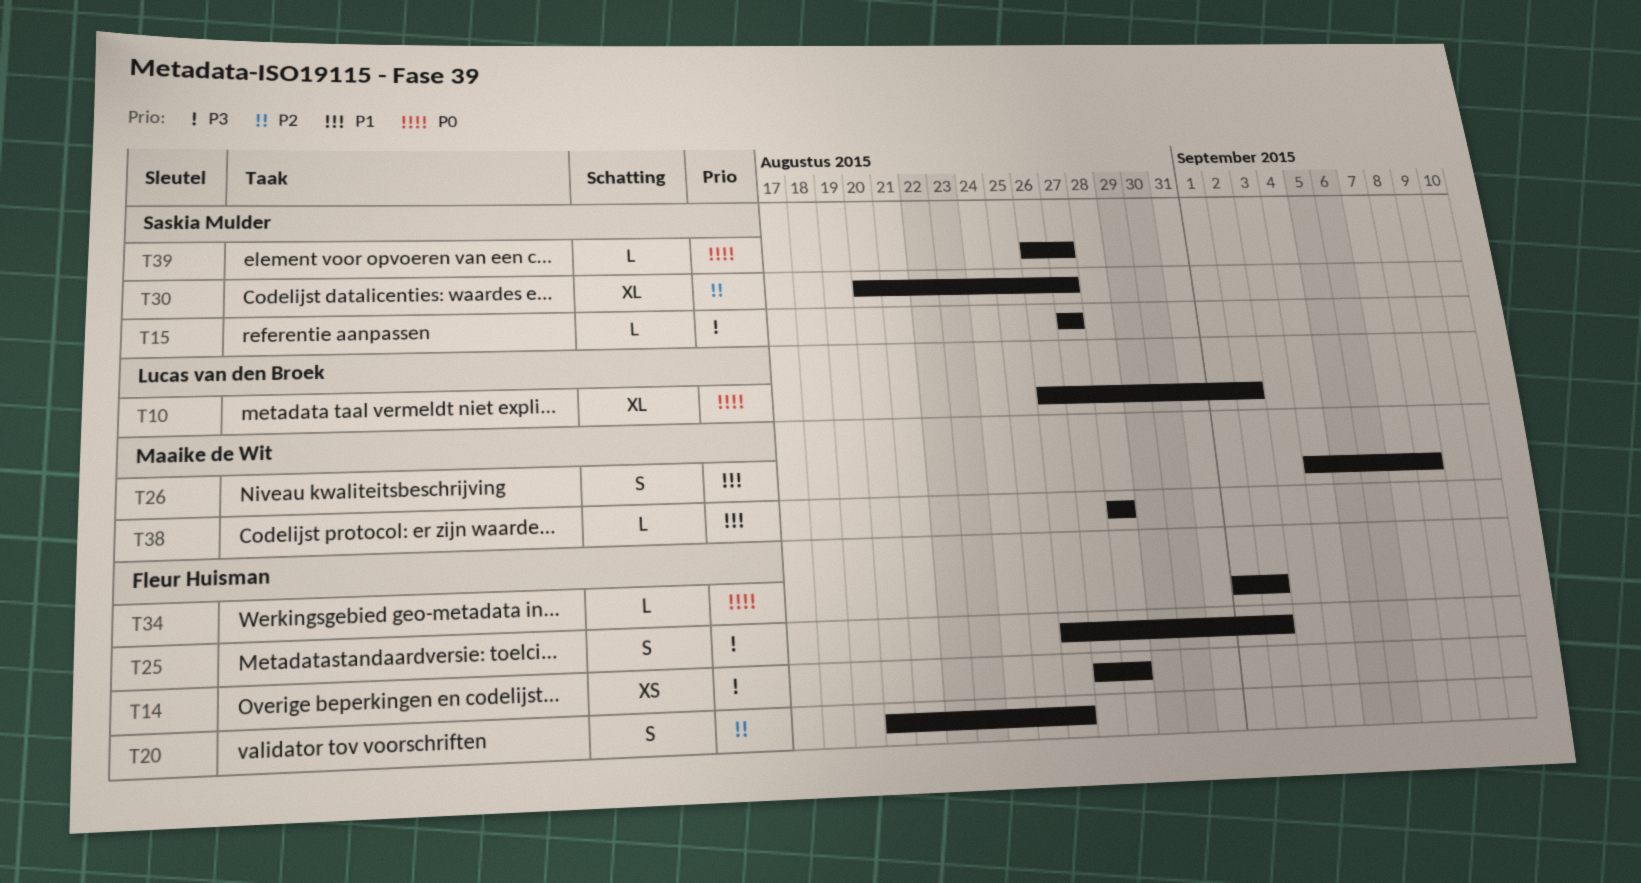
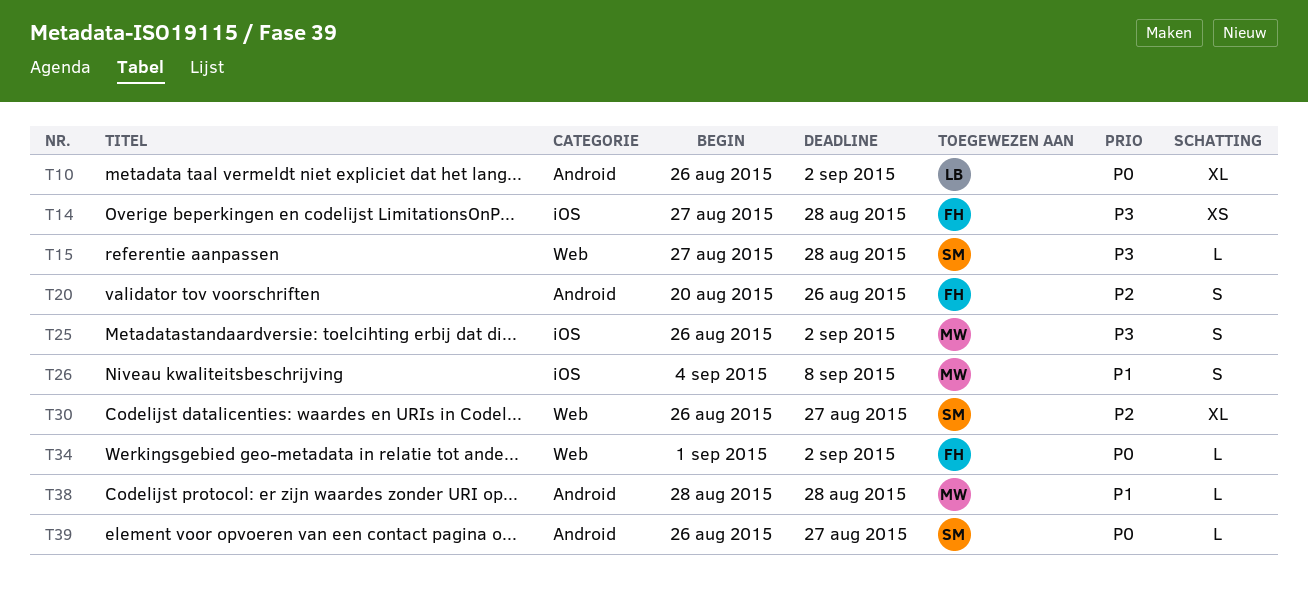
T15, due: Aug 27 -> Aug 28
T25, owner: Fleur Huisman -> Maaike de Wit
T30, start: Aug 20 -> Aug 26

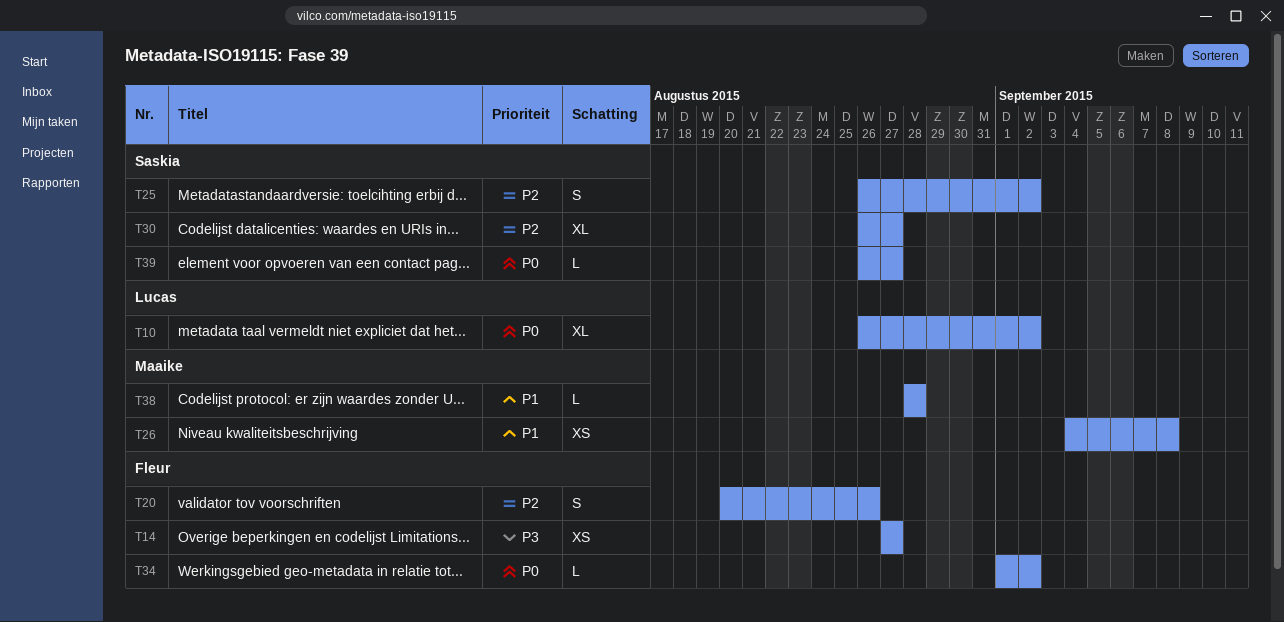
T14, due: Aug 28 -> Aug 27
T15: present -> none
T25, owner: Maaike -> Saskia
T25, priority: P3 -> P2
T26, estimate: S -> XS

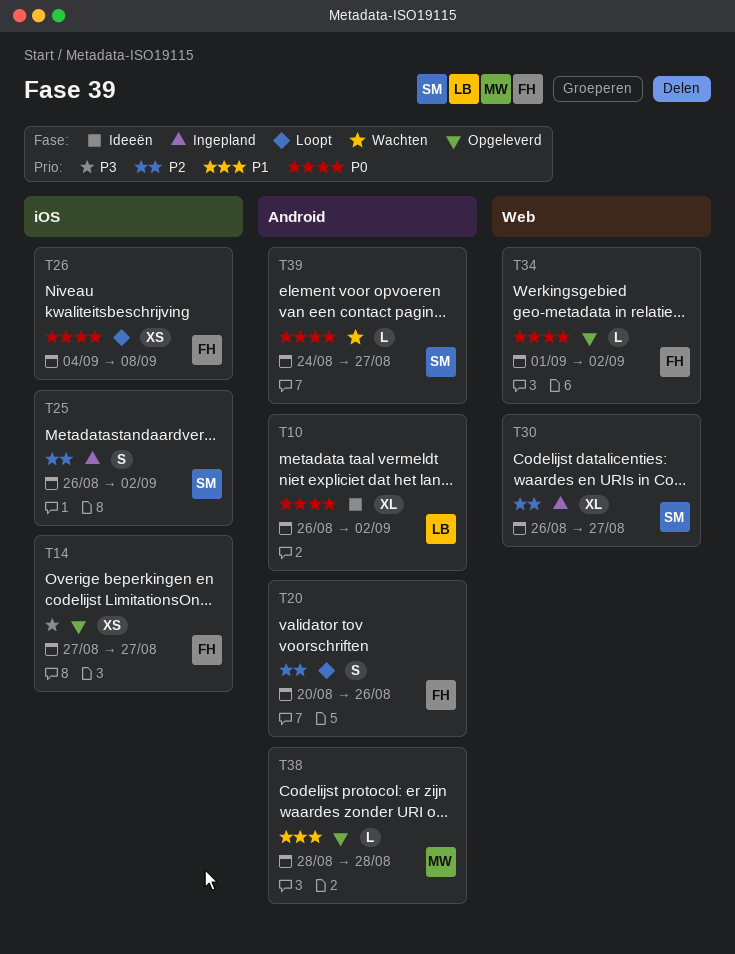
T26, owner: Maaike -> Fleur
T26, priority: P1 -> P0
T39, start: Aug 26 -> Aug 24

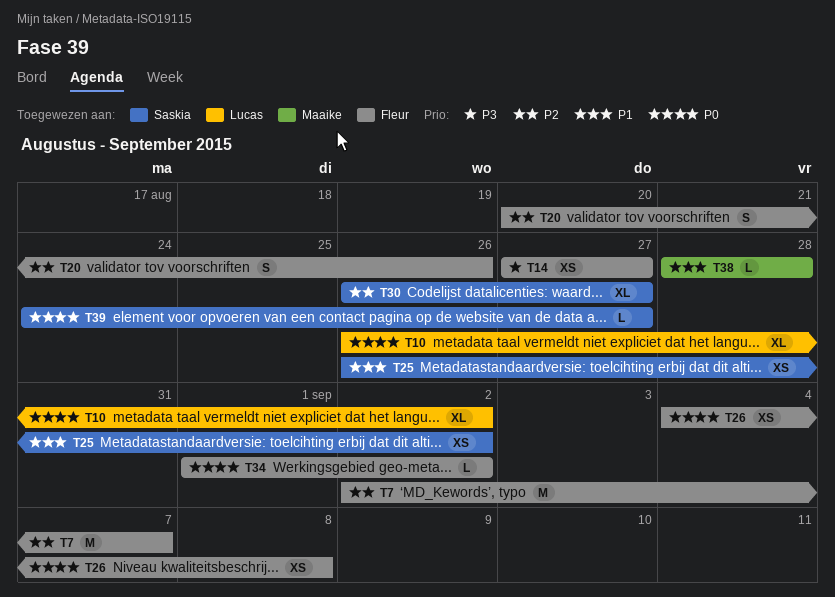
T7: none -> present
T25, priority: P2 -> P1
T25, estimate: S -> XS

